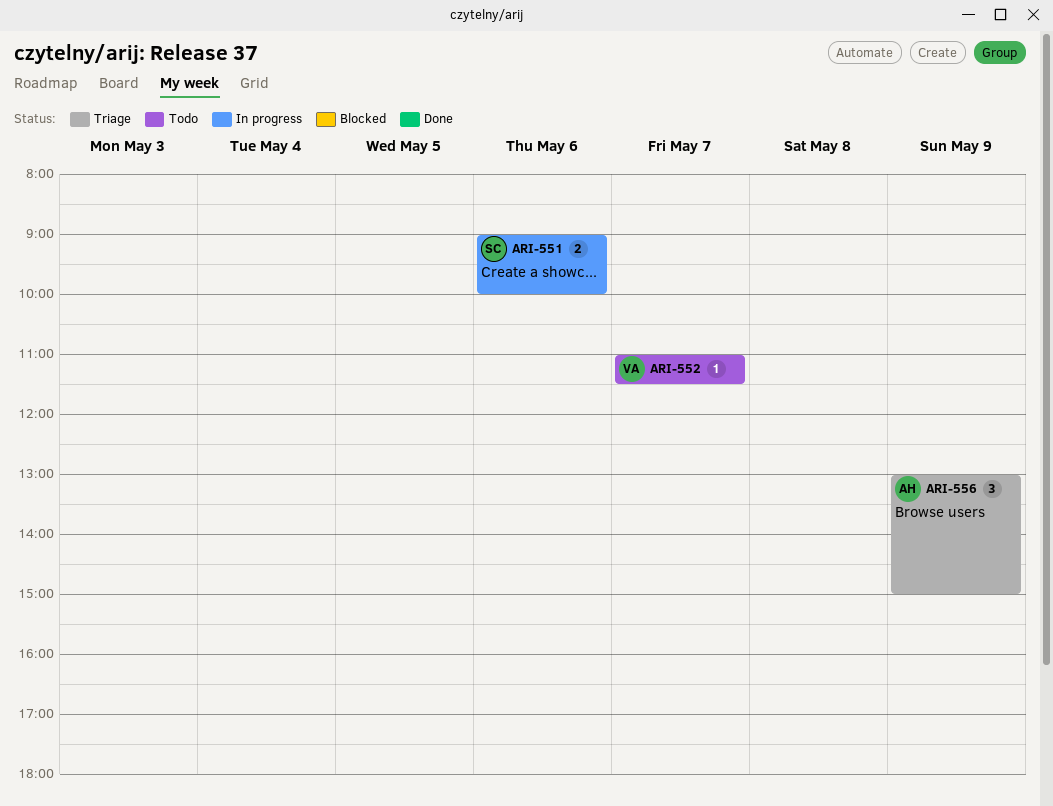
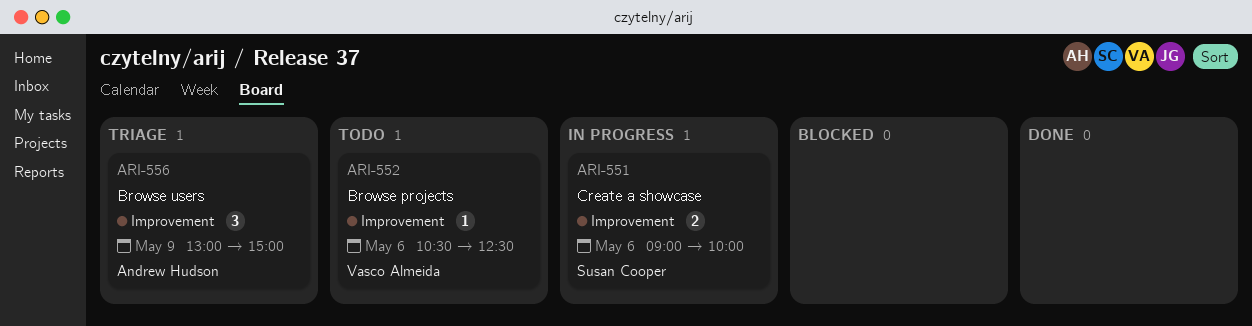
ARI-552, day: May 7 -> May 6
ARI-552, begins: 11:00 -> 10:30
ARI-552, ends: 11:30 -> 12:30

